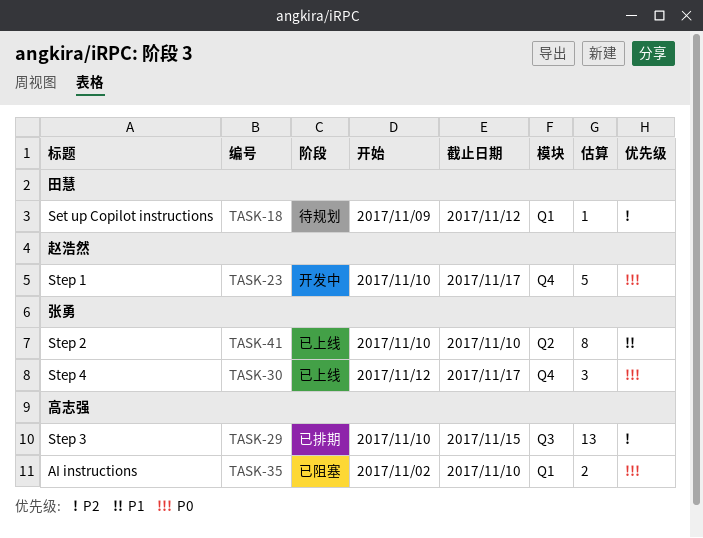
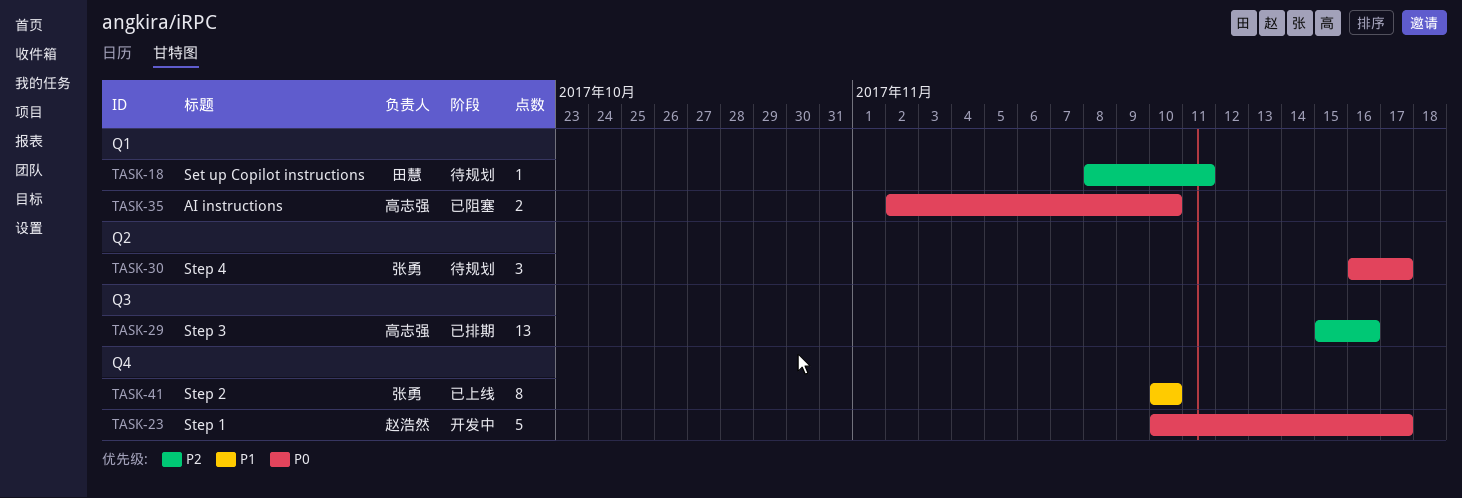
TASK-18, start: Nov 9 -> Nov 8
TASK-18, due: Nov 12 -> Nov 11
TASK-29, start: Nov 10 -> Nov 15
TASK-29, due: Nov 15 -> Nov 16
TASK-30, status: 已上线 -> 待规划
TASK-30, label: Q4 -> Q2
TASK-30, start: Nov 12 -> Nov 16
TASK-41, label: Q2 -> Q4

